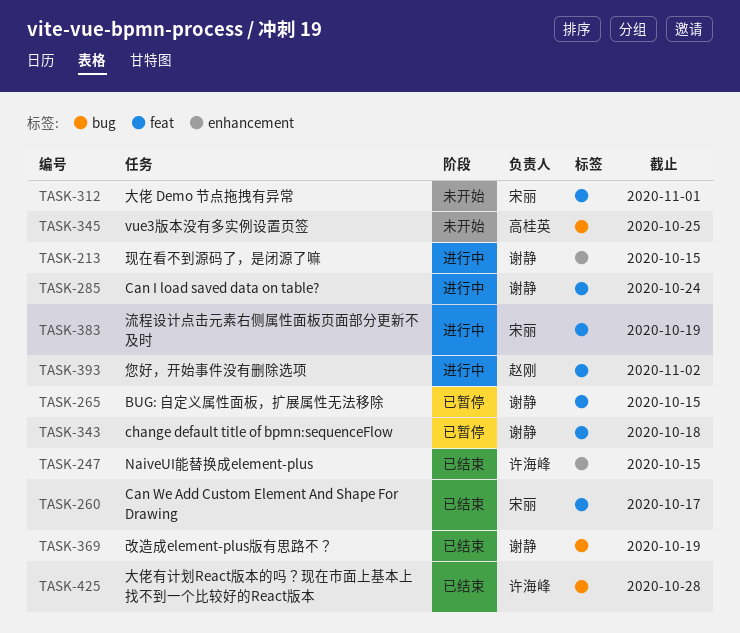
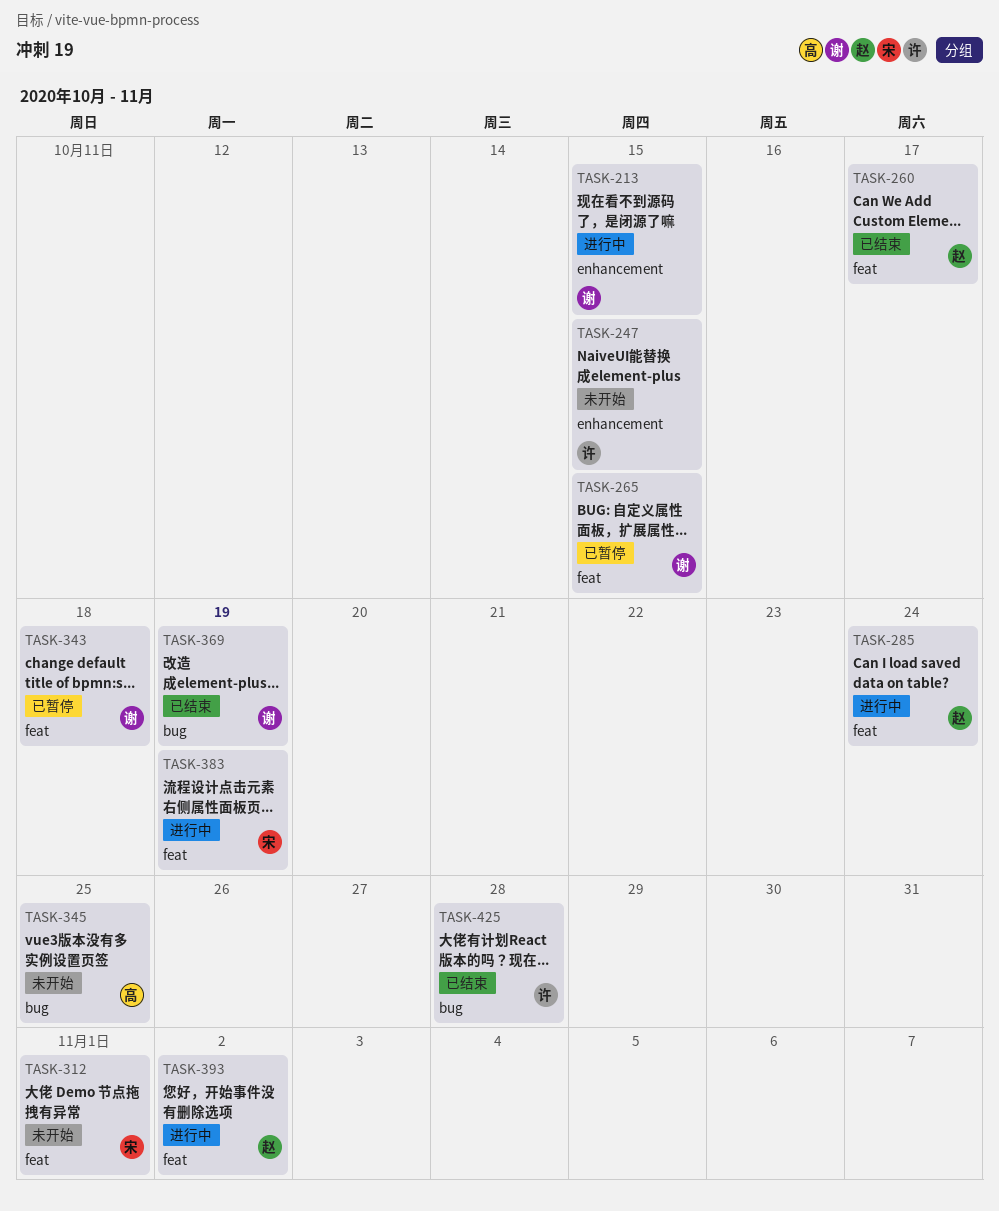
TASK-247, status: 已结束 -> 未开始
TASK-260, owner: 宋丽 -> 赵刚
TASK-285, owner: 谢静 -> 赵刚

